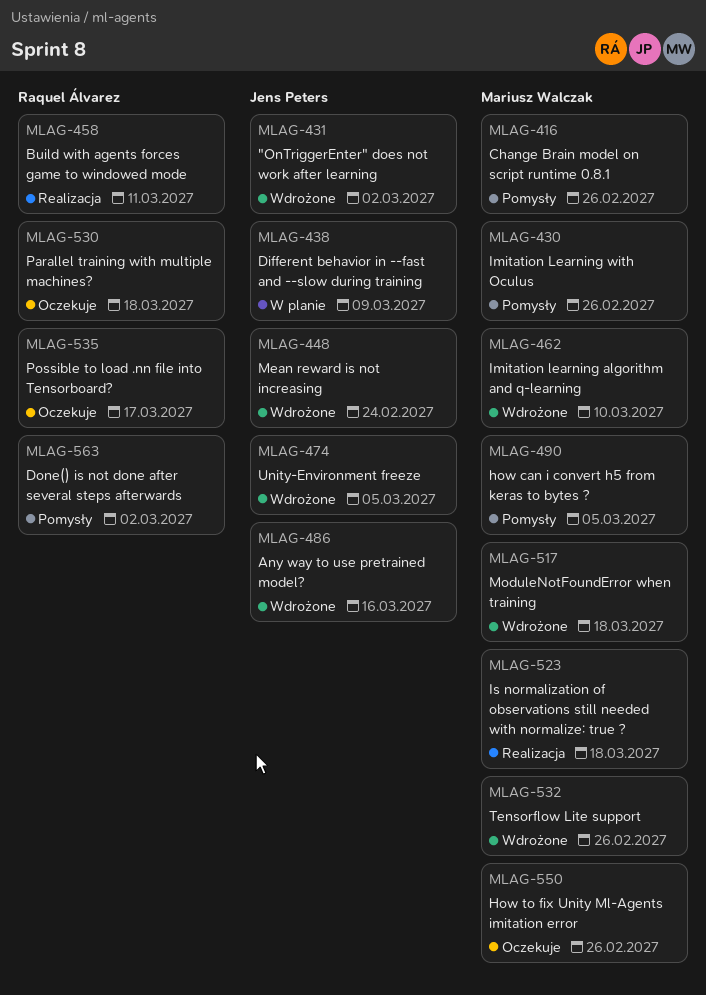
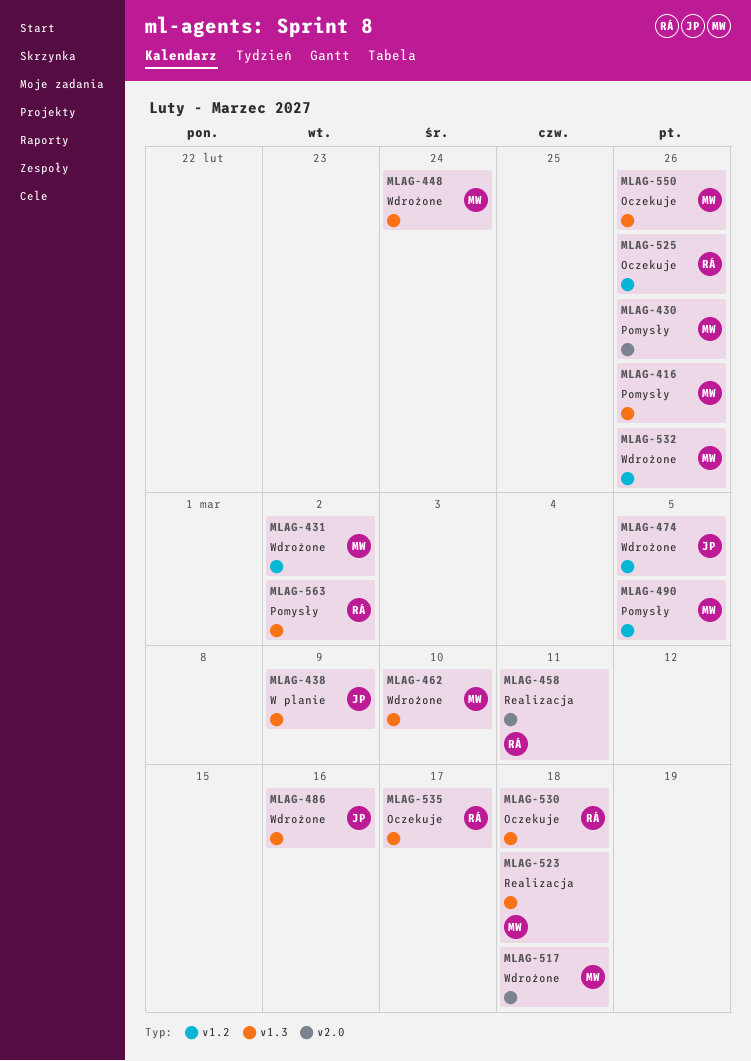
MLAG-431, owner: Jens Peters -> Mariusz Walczak
MLAG-448, owner: Jens Peters -> Mariusz Walczak
MLAG-525: none -> present

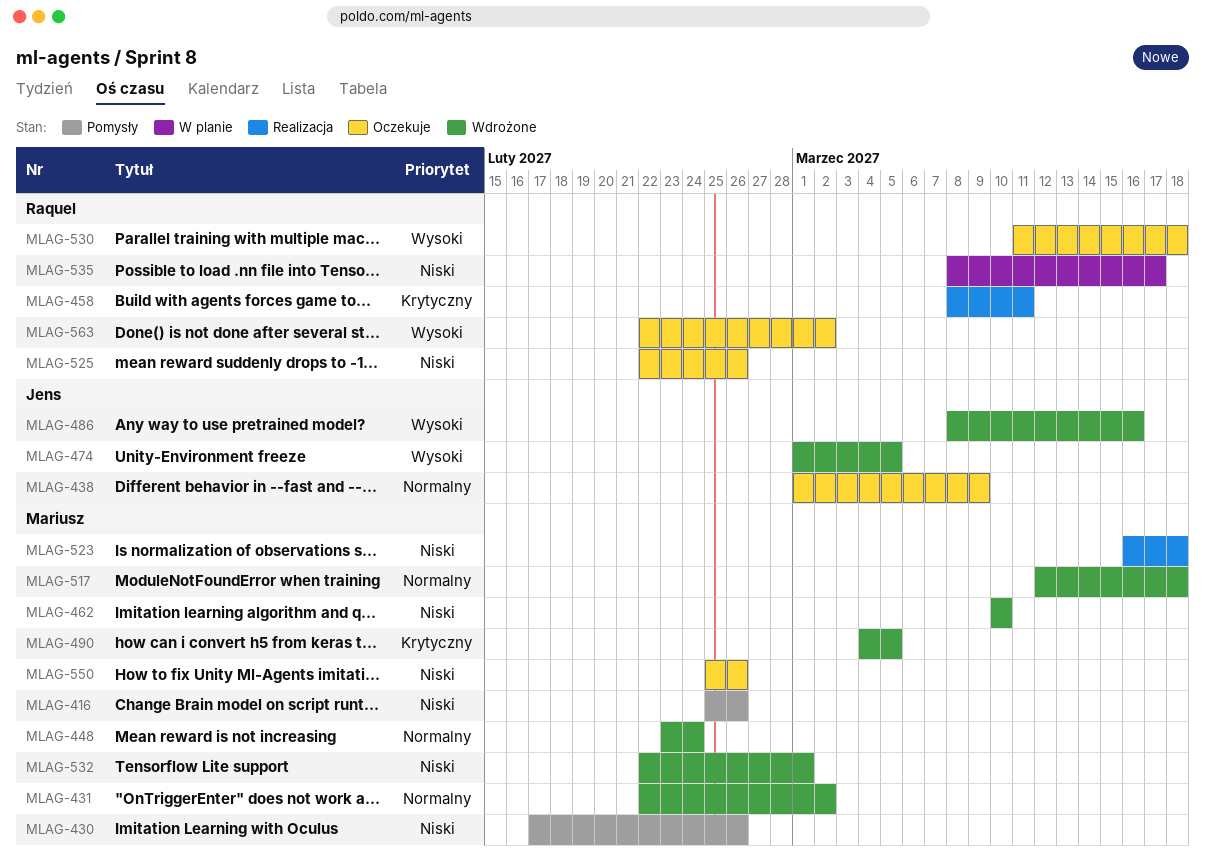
MLAG-438, status: W planie -> Oczekuje
MLAG-490, status: Pomysły -> Wdrożone
MLAG-532, due: Feb 26 -> Mar 1
MLAG-535, status: Oczekuje -> W planie
MLAG-563, status: Pomysły -> Oczekuje

